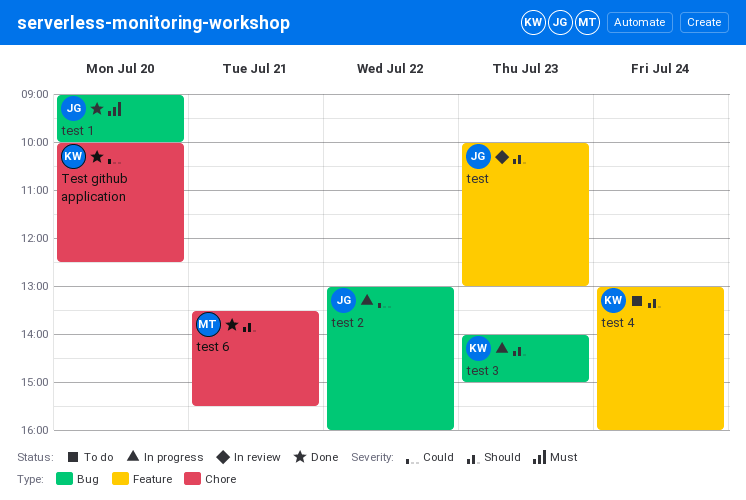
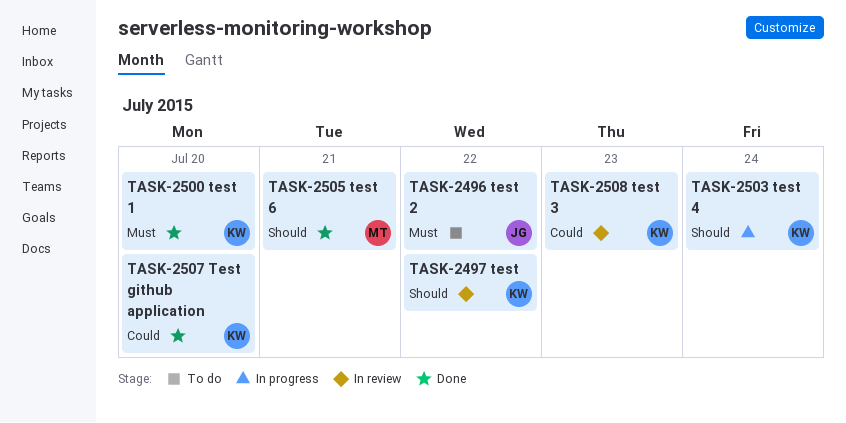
test, owner: JG -> KW
test, day: Jul 23 -> Jul 22
test 1, owner: JG -> KW
test 2, status: In progress -> To do
test 2, priority: Could -> Must
test 3, status: In progress -> In review
test 3, priority: Should -> Could
test 4, status: To do -> In progress

